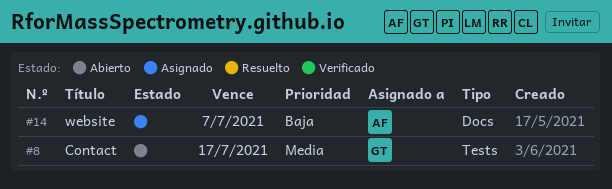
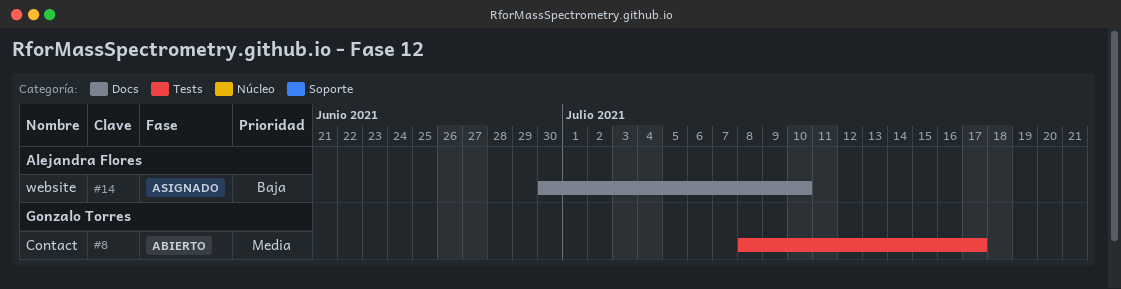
#14, due: Jul 7 -> Jul 10

